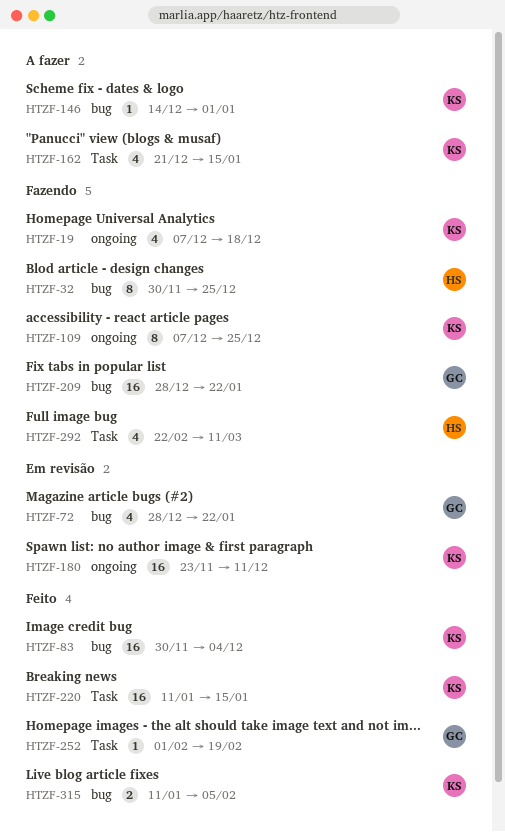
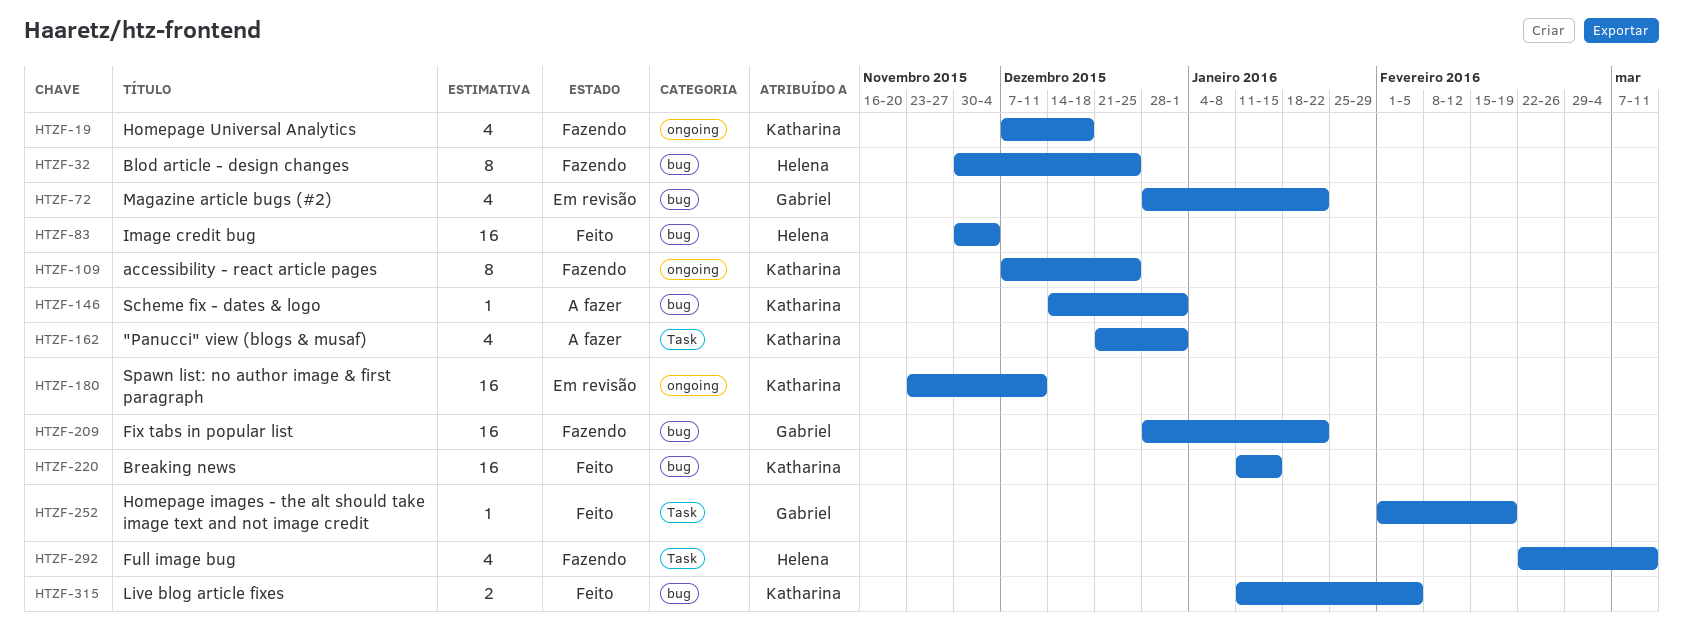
HTZF-83, owner: Katharina -> Helena
HTZF-162, due: Jan 15 -> Jan 1
HTZF-220, label: Task -> bug

